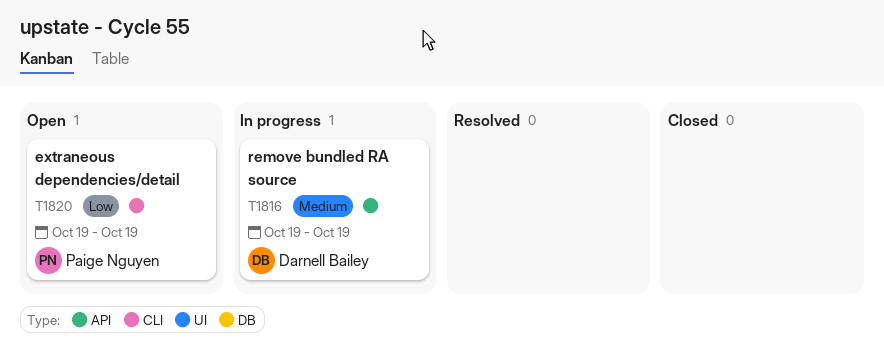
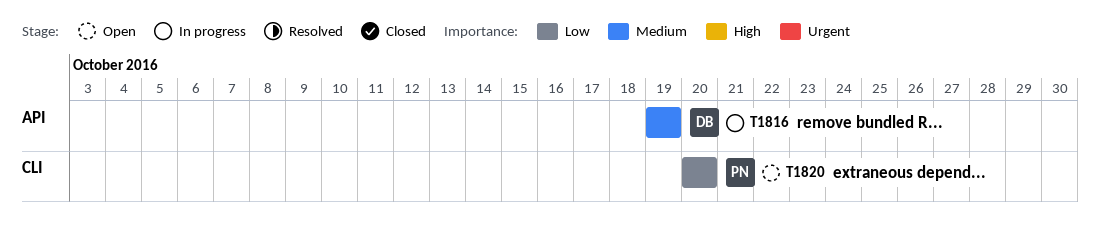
T1820, start: Oct 19 -> Oct 20
T1820, due: Oct 19 -> Oct 20

